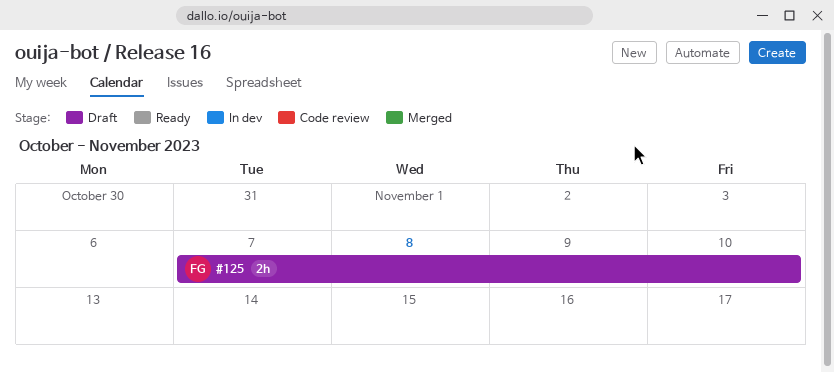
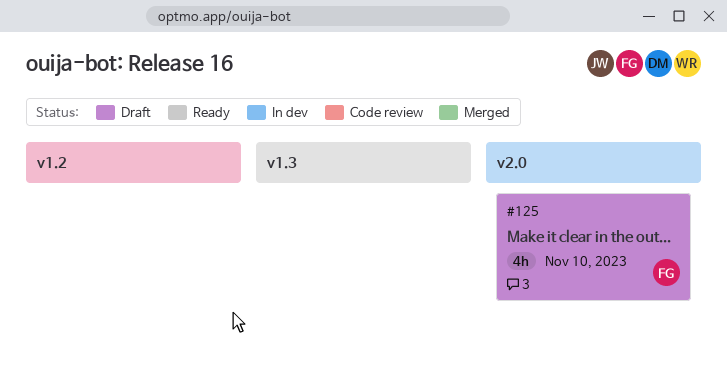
#125, estimate: 2h -> 4h

